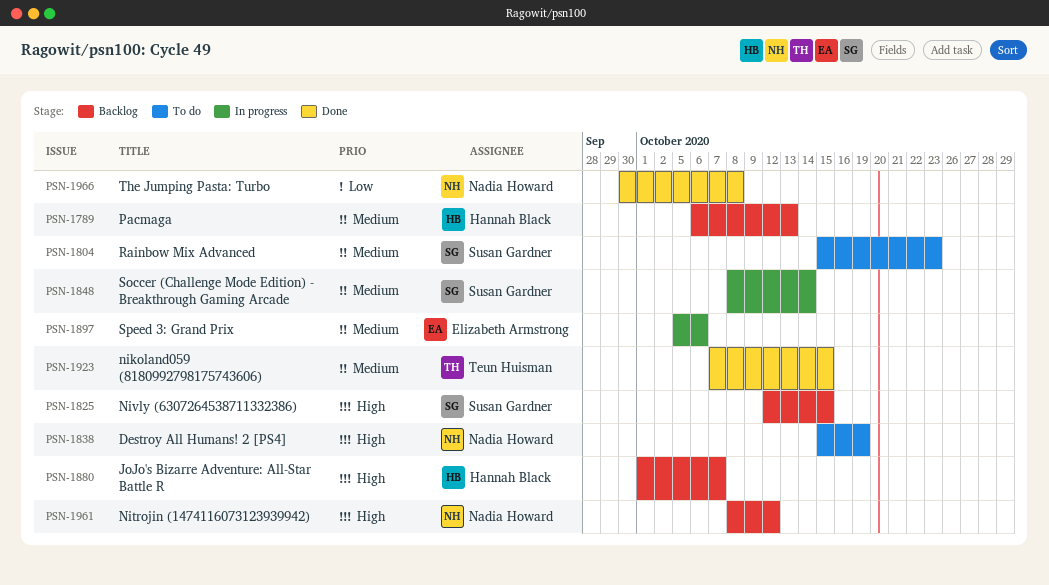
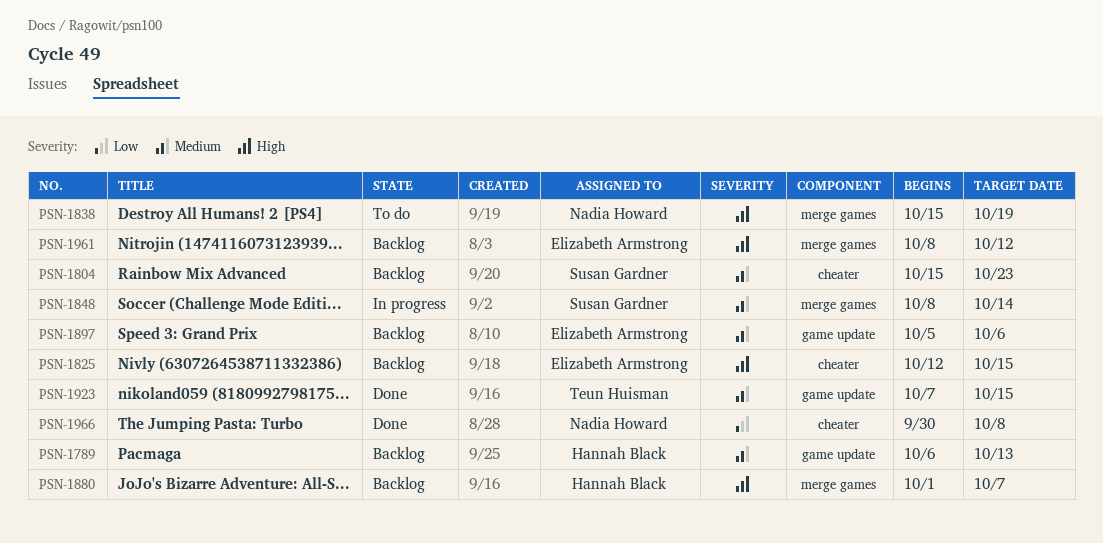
PSN-1804, status: To do -> Backlog
PSN-1825, owner: Susan Gardner -> Elizabeth Armstrong
PSN-1897, status: In progress -> Backlog
PSN-1961, owner: Nadia Howard -> Elizabeth Armstrong

